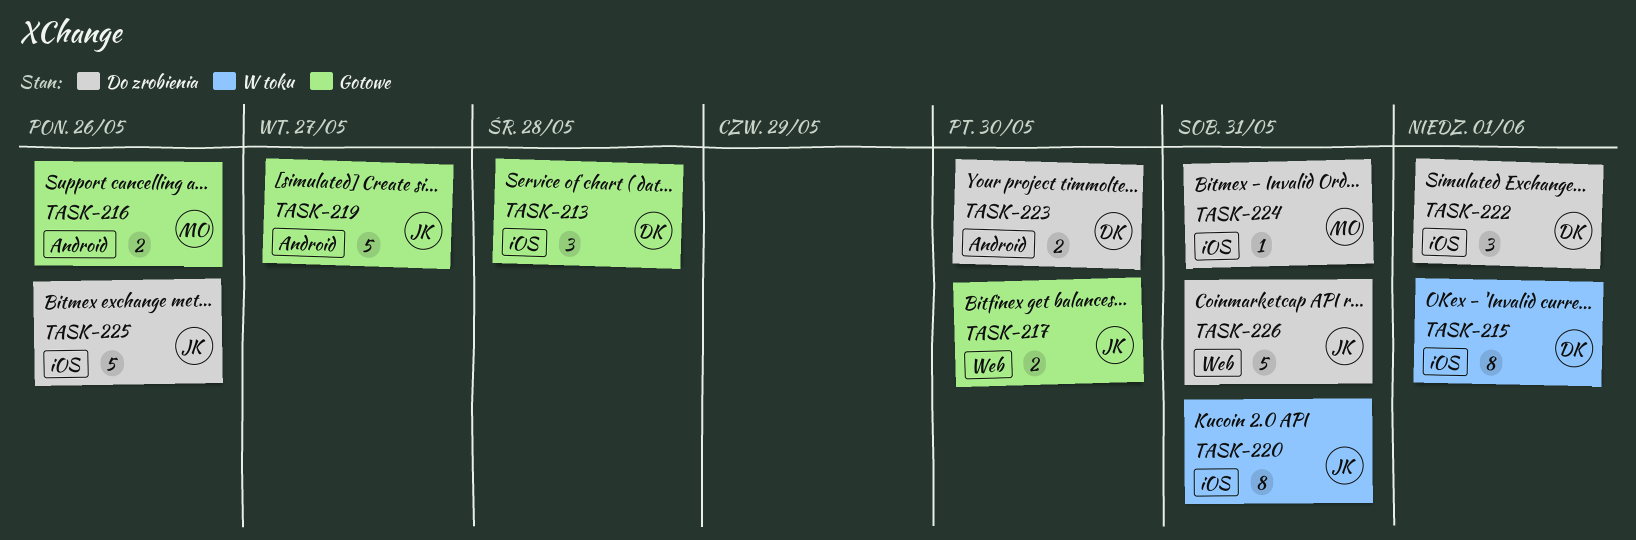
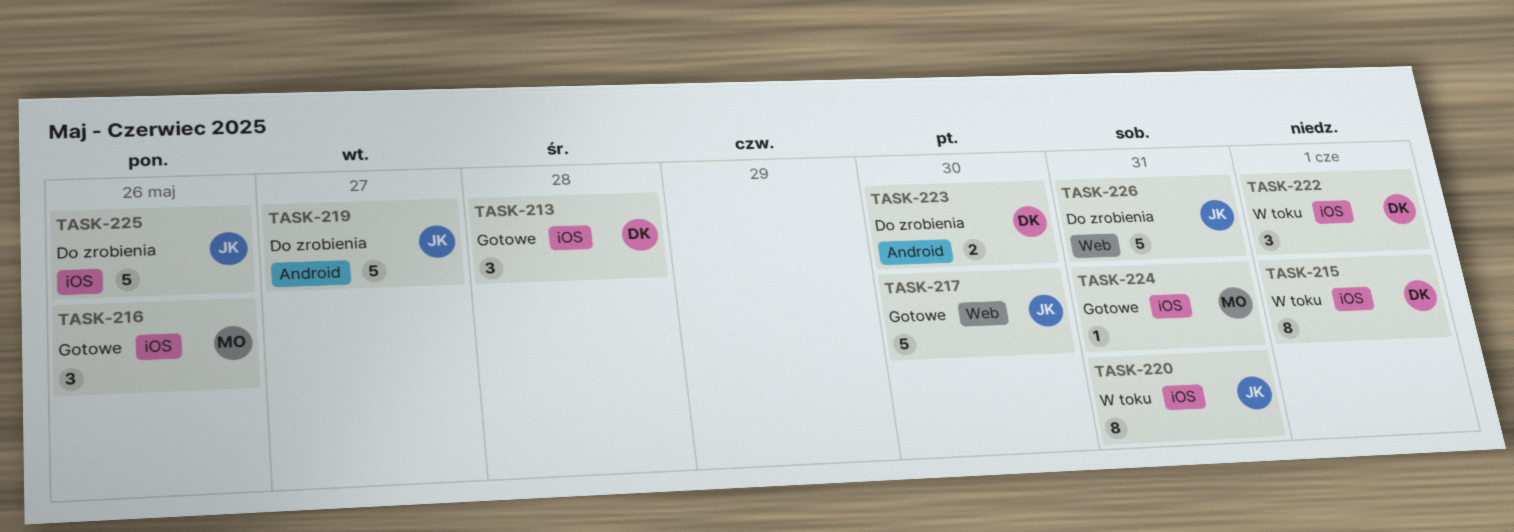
TASK-216, label: Android -> iOS
TASK-216, estimate: 2 -> 3
TASK-217, estimate: 2 -> 5
TASK-219, status: Gotowe -> Do zrobienia
TASK-222, status: Do zrobienia -> W toku
TASK-224, status: Do zrobienia -> Gotowe

